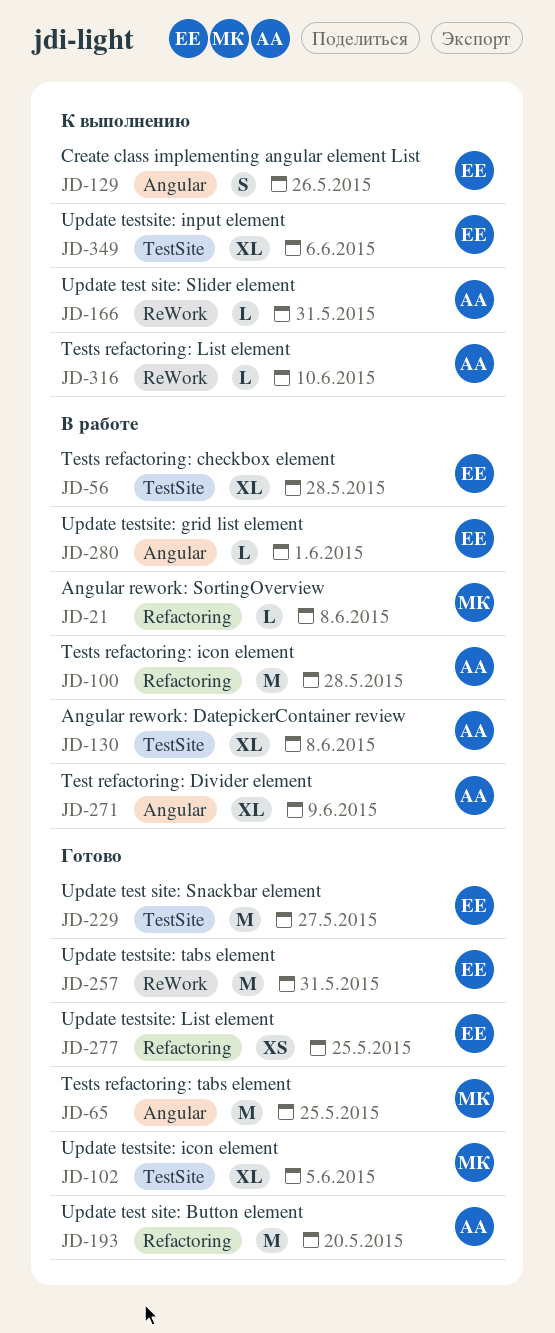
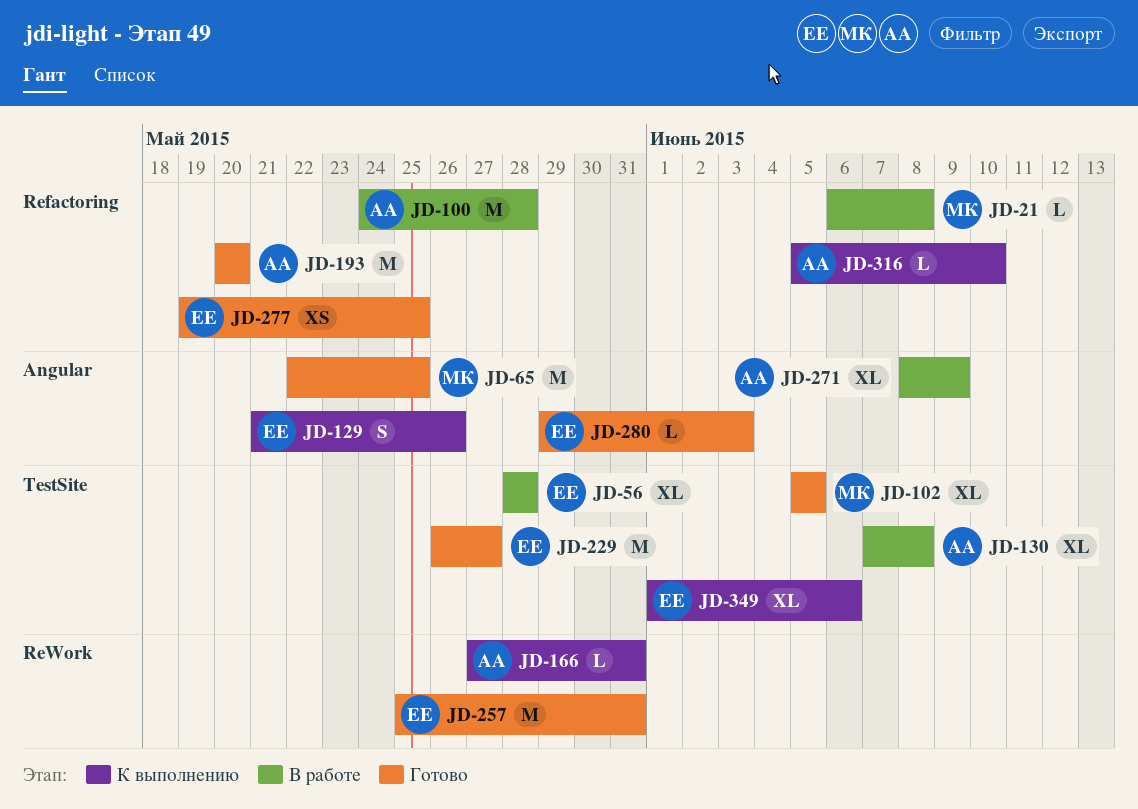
JD-280, status: В работе -> Готово
JD-280, due: Jun 1 -> Jun 3
JD-316, label: ReWork -> Refactoring

